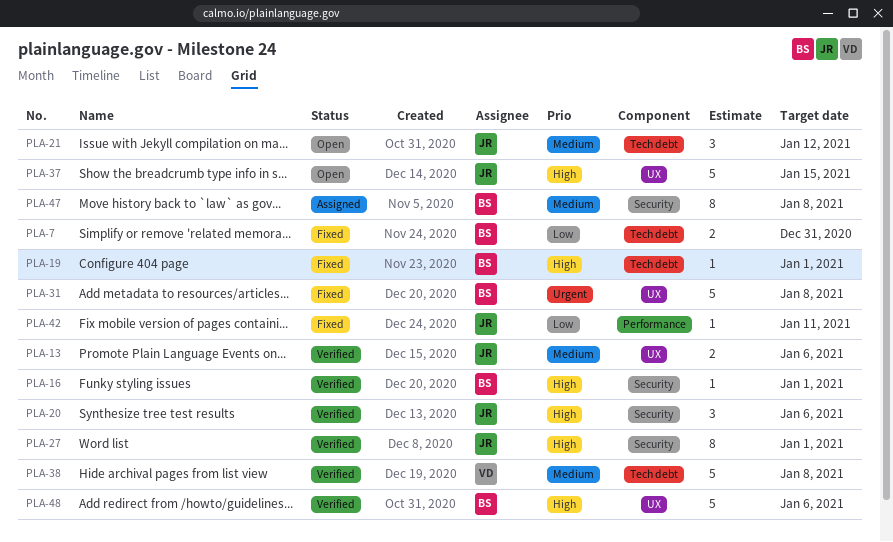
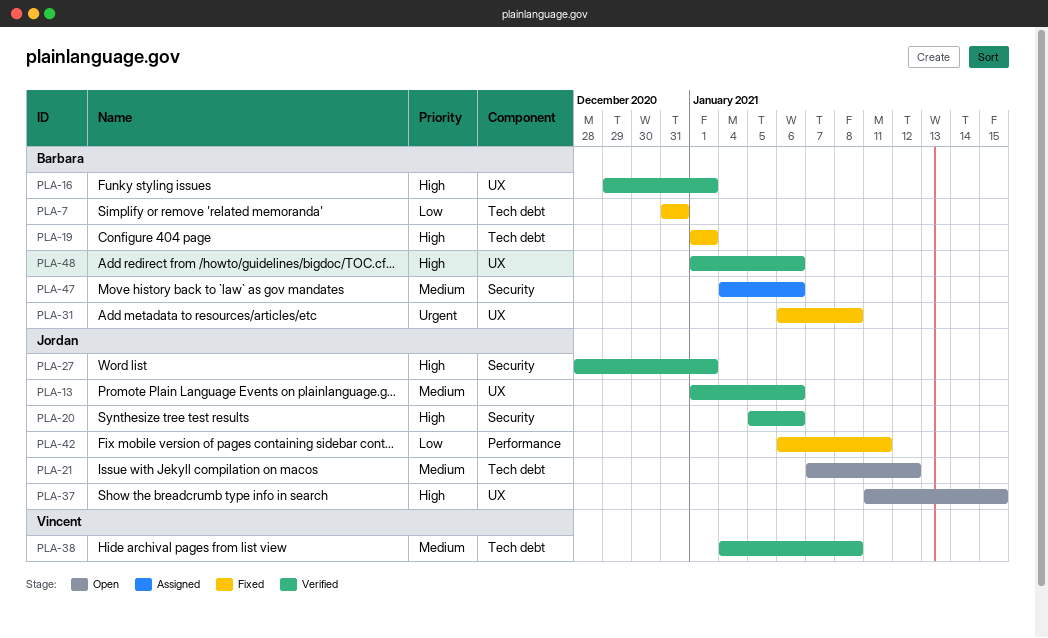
PLA-16, label: Security -> UX
PLA-47, due: Jan 8 -> Jan 6

